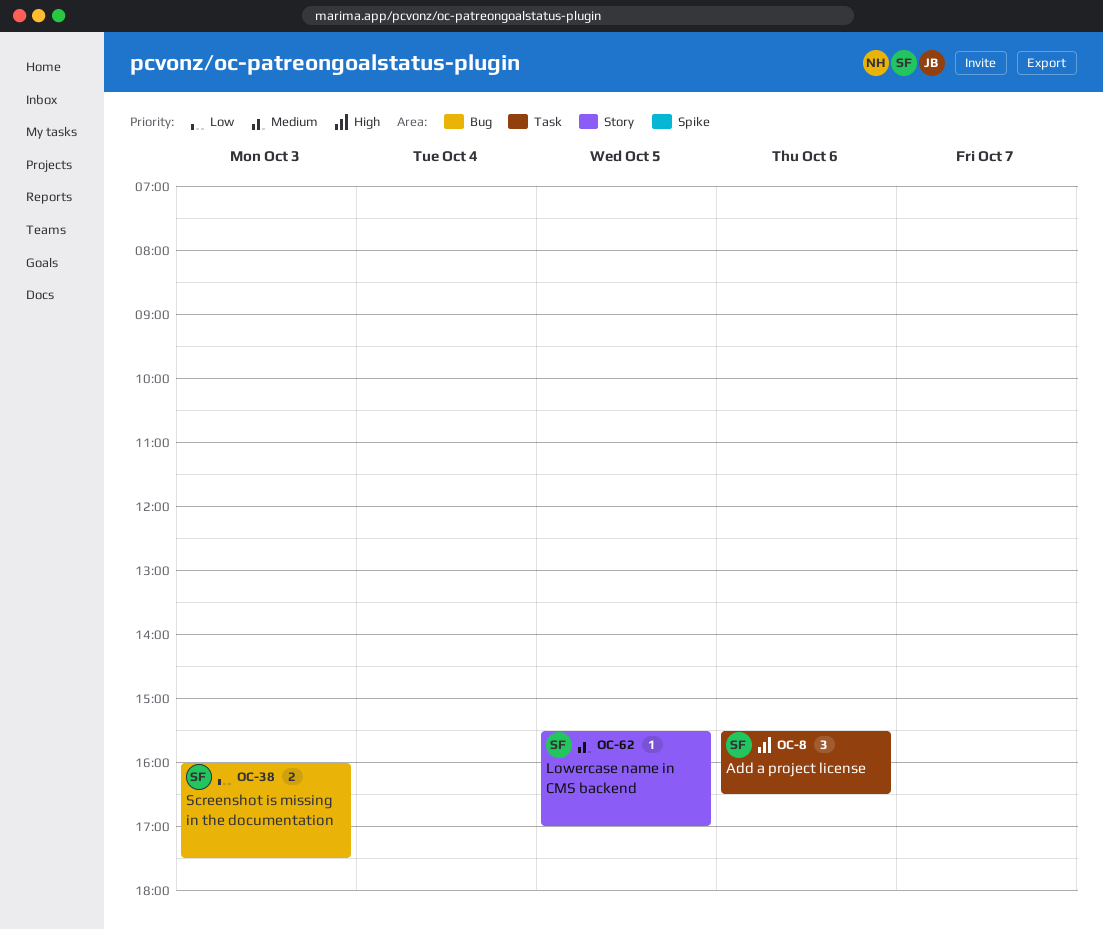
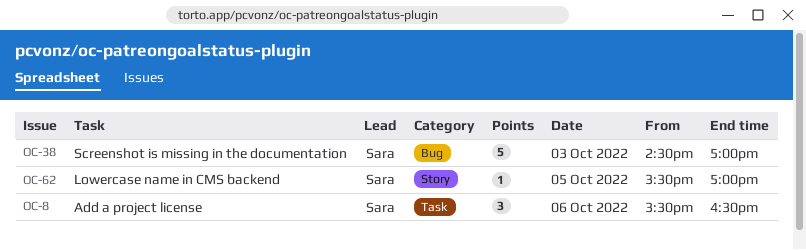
OC-38, estimate: 2 -> 5
OC-38, begins: 16:00 -> 14:30
OC-38, ends: 17:30 -> 17:00

